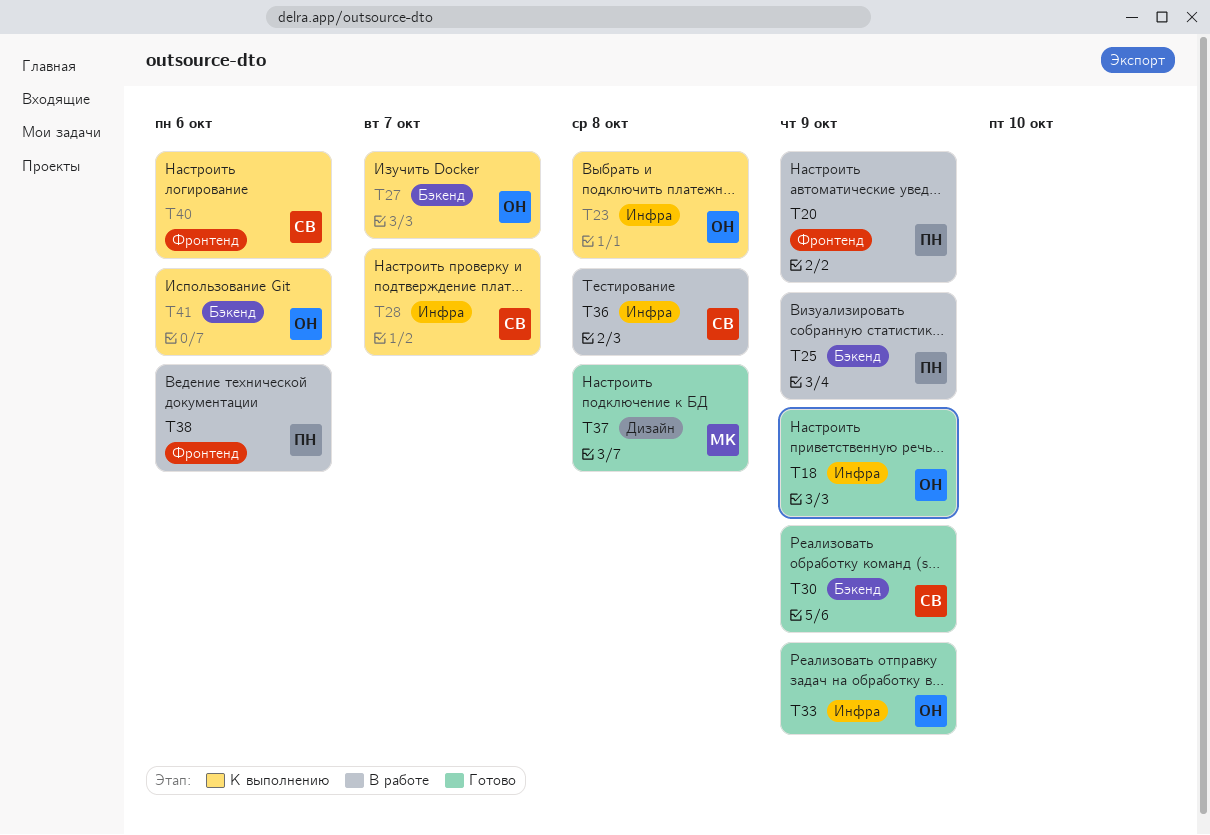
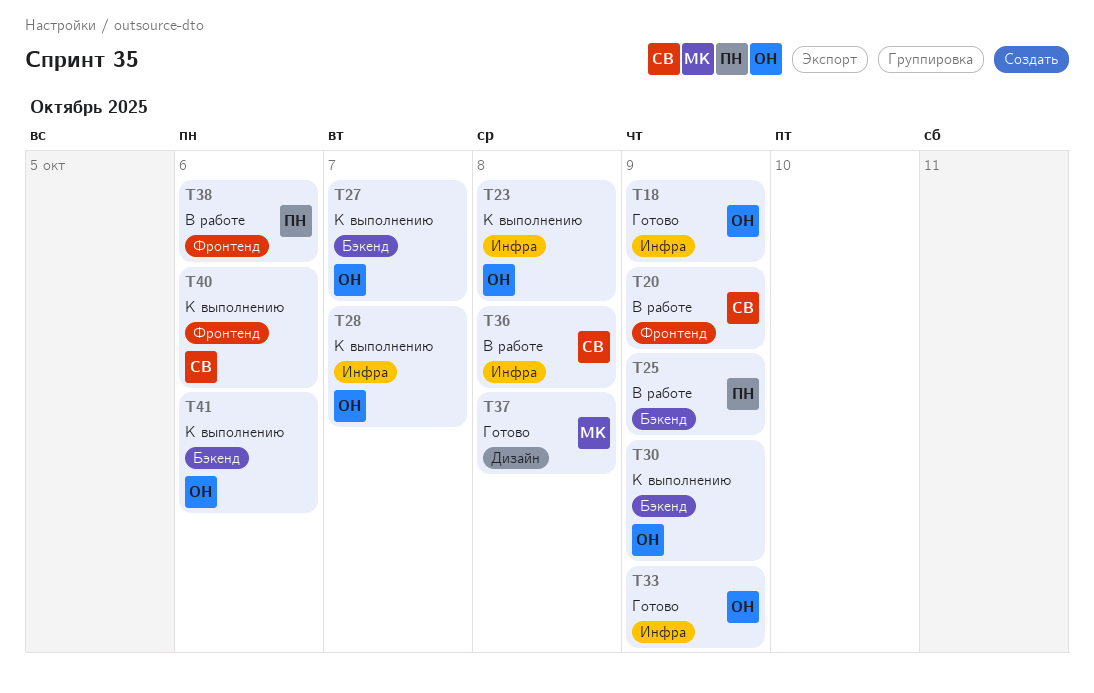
T20, owner: ПН -> СВ
T28, owner: СВ -> ОН
T30, status: Готово -> К выполнению
T30, owner: СВ -> ОН

